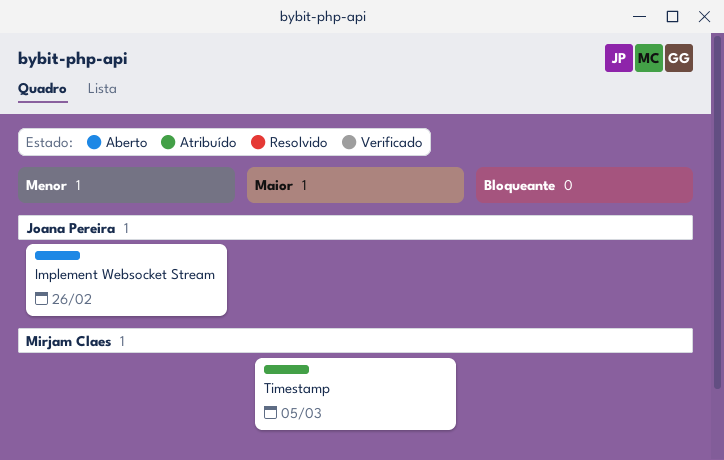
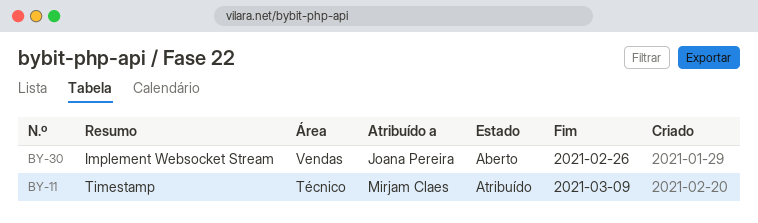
Timestamp, due: Mar 5 -> Mar 9

